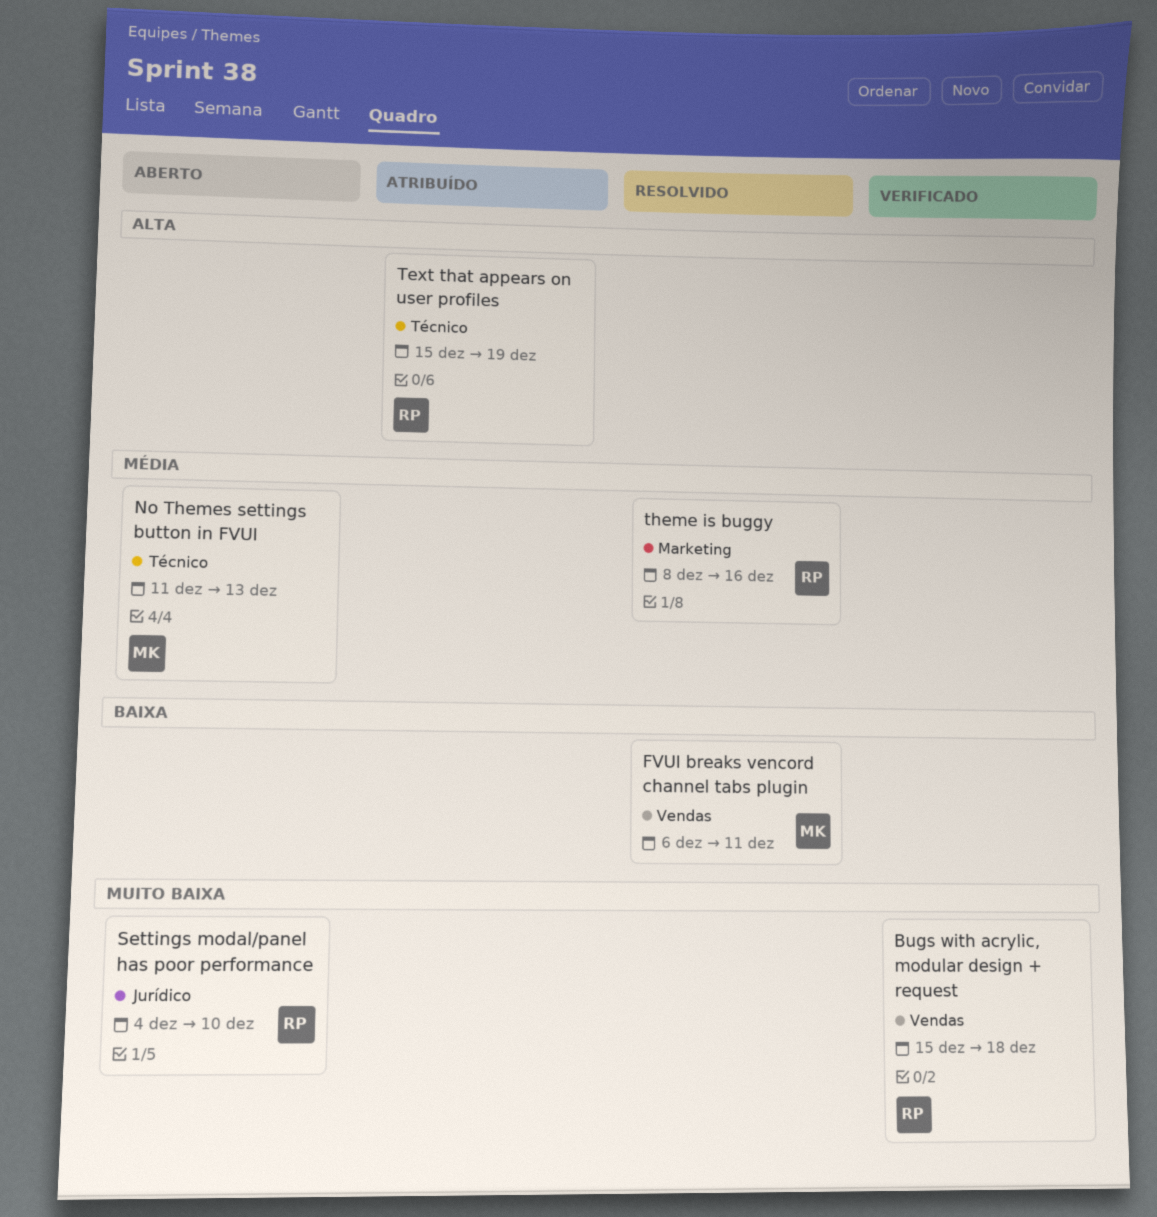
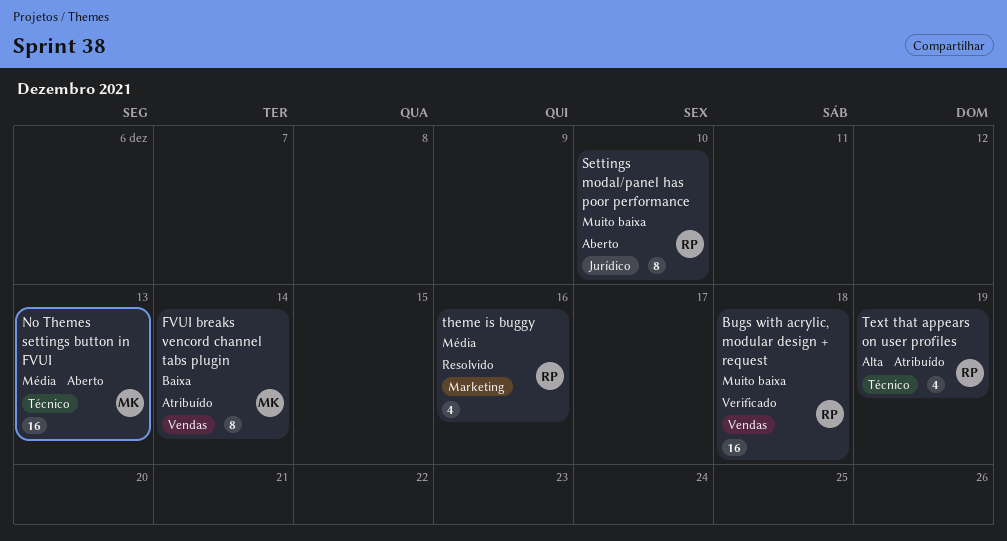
FVUI breaks vencord channel tabs plugin, status: Resolvido -> Atribuído
FVUI breaks vencord channel tabs plugin, due: Dec 11 -> Dec 14

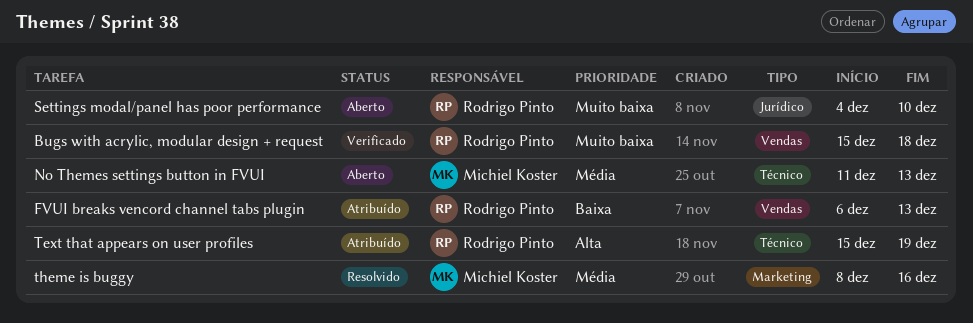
FVUI breaks vencord channel tabs plugin, owner: Michiel Koster -> Rodrigo Pinto
FVUI breaks vencord channel tabs plugin, due: Dec 14 -> Dec 13
theme is buggy, owner: Rodrigo Pinto -> Michiel Koster

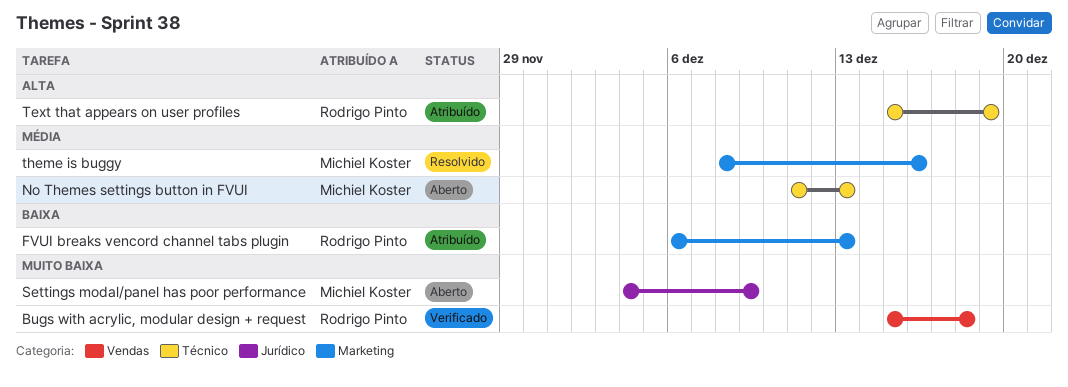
FVUI breaks vencord channel tabs plugin, label: Vendas -> Marketing
Settings modal/panel has poor performance, owner: Rodrigo Pinto -> Michiel Koster
Settings modal/panel has poor performance, due: Dec 10 -> Dec 9

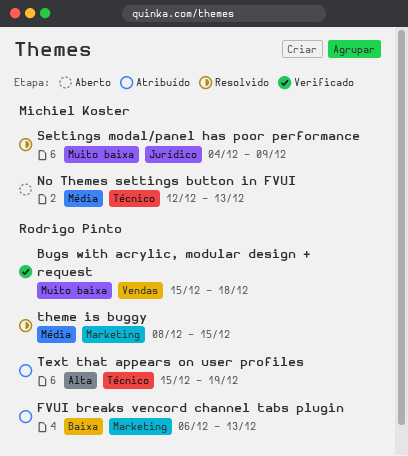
No Themes settings button in FVUI, start: Dec 11 -> Dec 12
Settings modal/panel has poor performance, status: Aberto -> Resolvido
theme is buggy, owner: Michiel Koster -> Rodrigo Pinto
theme is buggy, due: Dec 16 -> Dec 15

